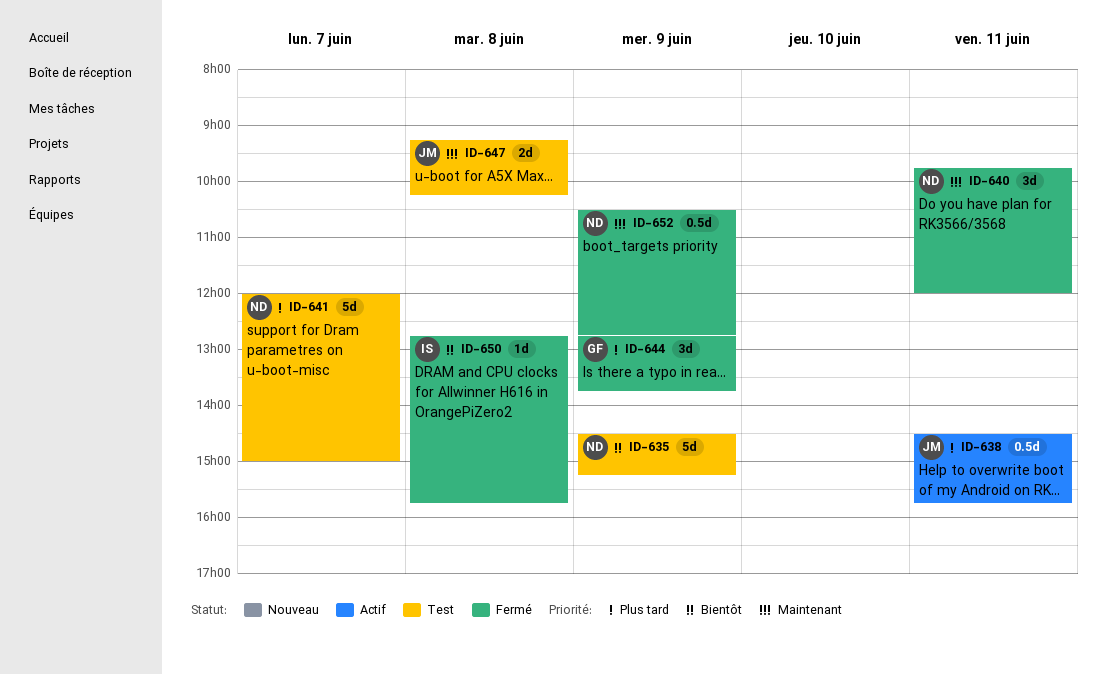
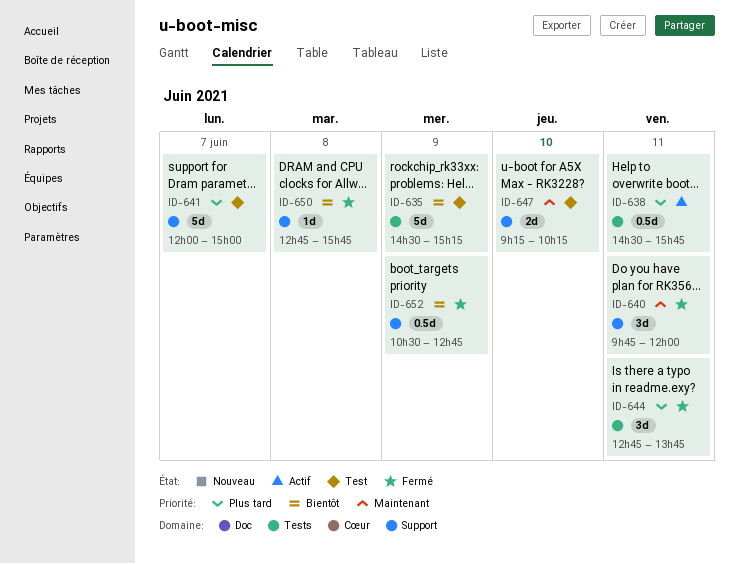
ID-644, day: Jun 9 -> Jun 11
ID-647, day: Jun 8 -> Jun 10
ID-652, priority: Maintenant -> Bientôt

